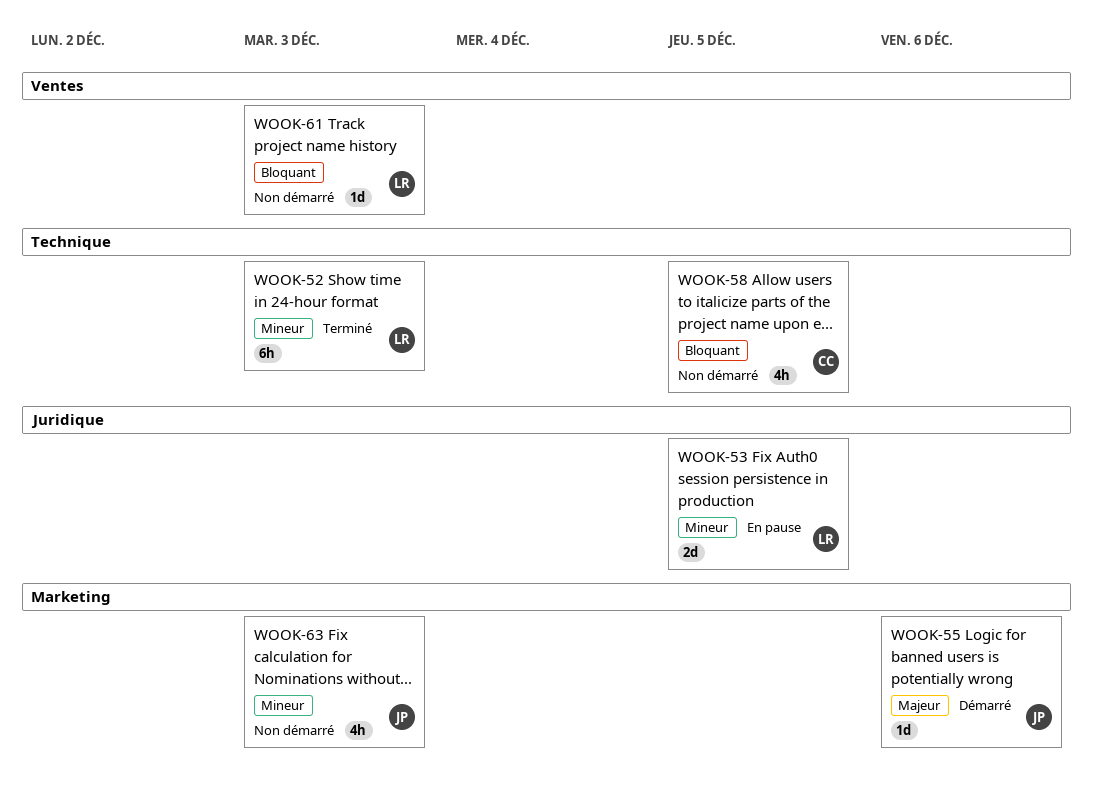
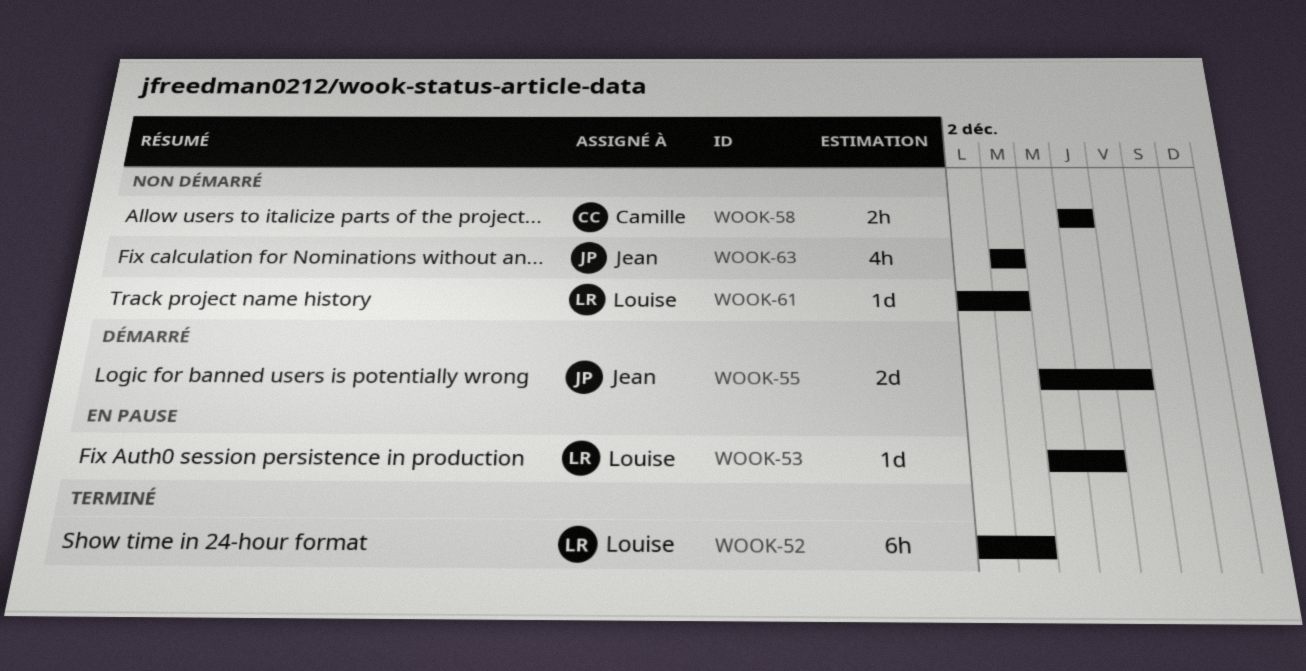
WOOK-53, estimate: 2d -> 1d
WOOK-55, estimate: 1d -> 2d
WOOK-58, estimate: 4h -> 2h

